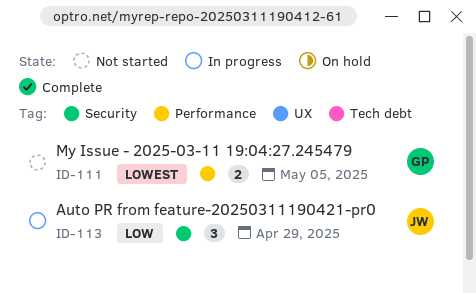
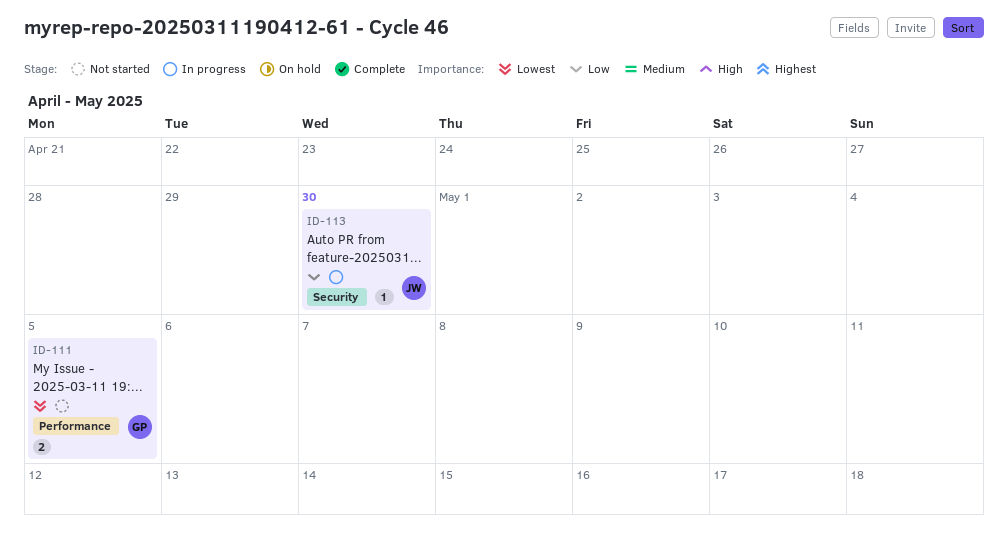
ID-113, estimate: 3 -> 1
ID-113, due: Apr 29 -> Apr 30

